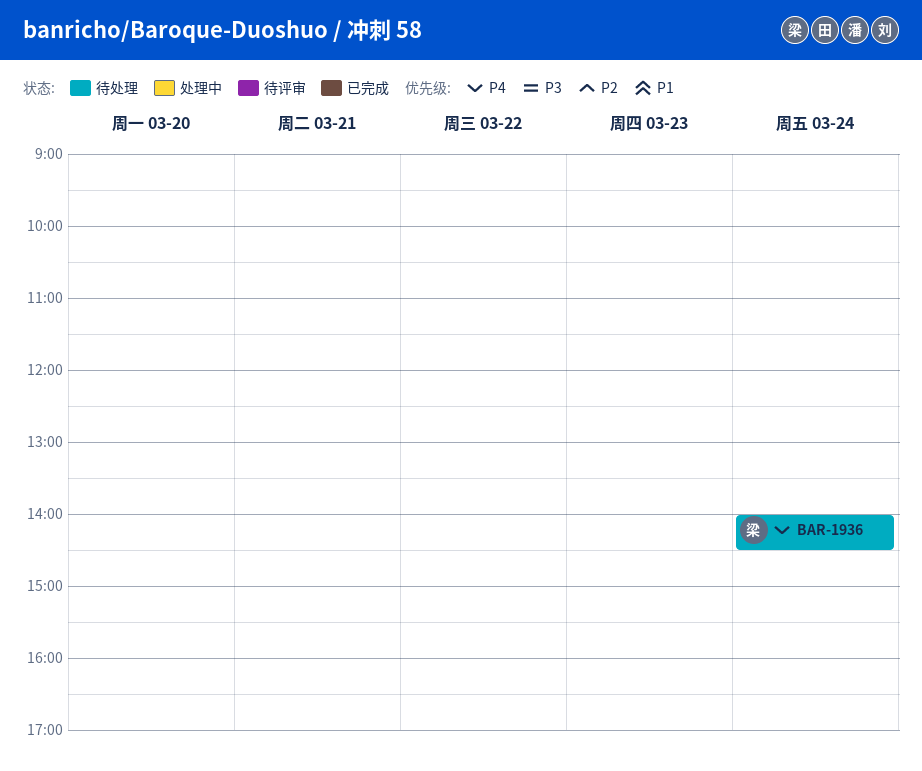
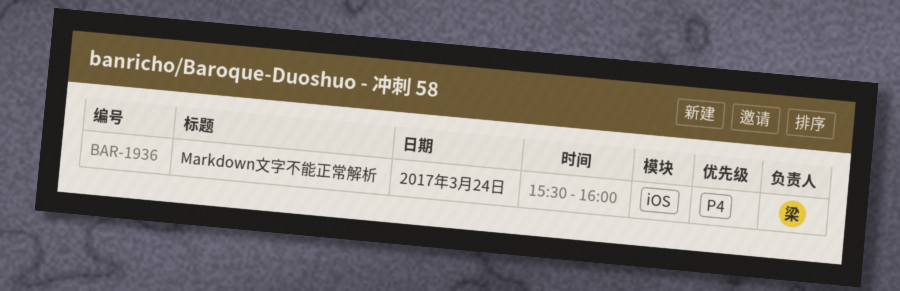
BAR-1936, begins: 14:00 -> 15:30
BAR-1936, ends: 14:30 -> 16:00

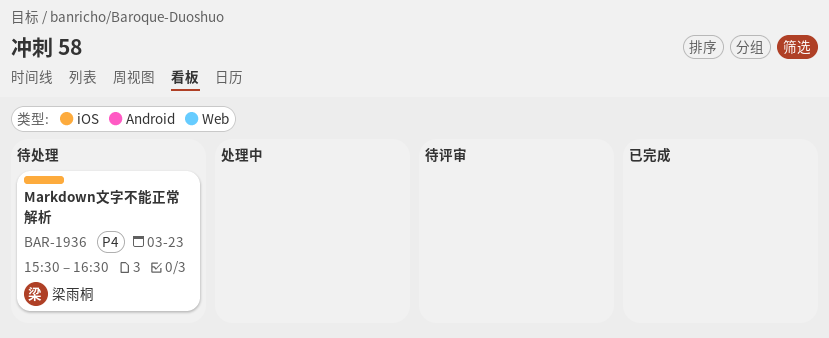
BAR-1936, day: Mar 24 -> Mar 23
BAR-1936, ends: 16:00 -> 16:30

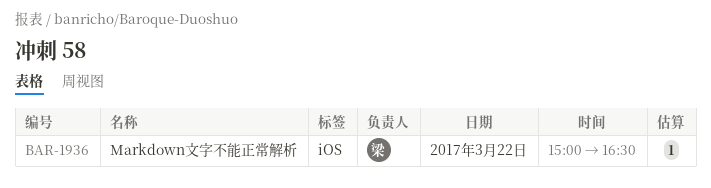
BAR-1936, day: Mar 23 -> Mar 22
BAR-1936, begins: 15:30 -> 15:00

